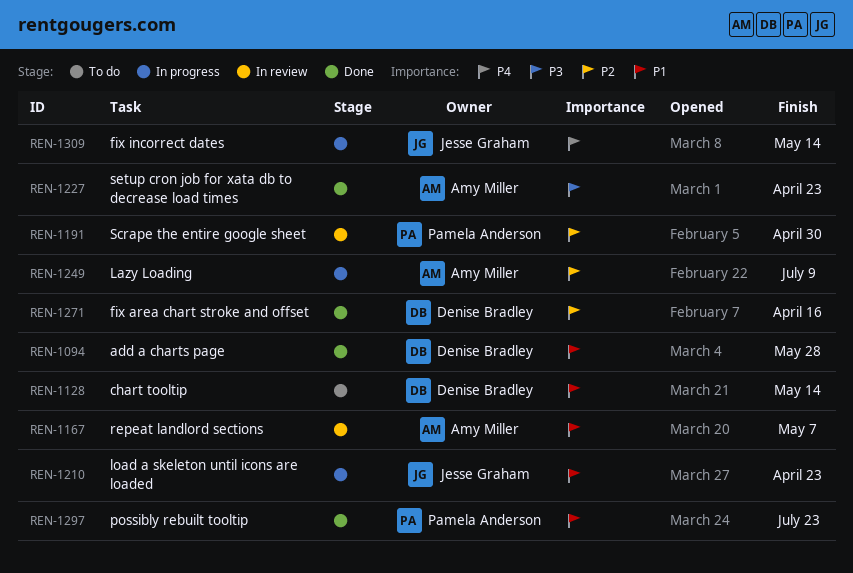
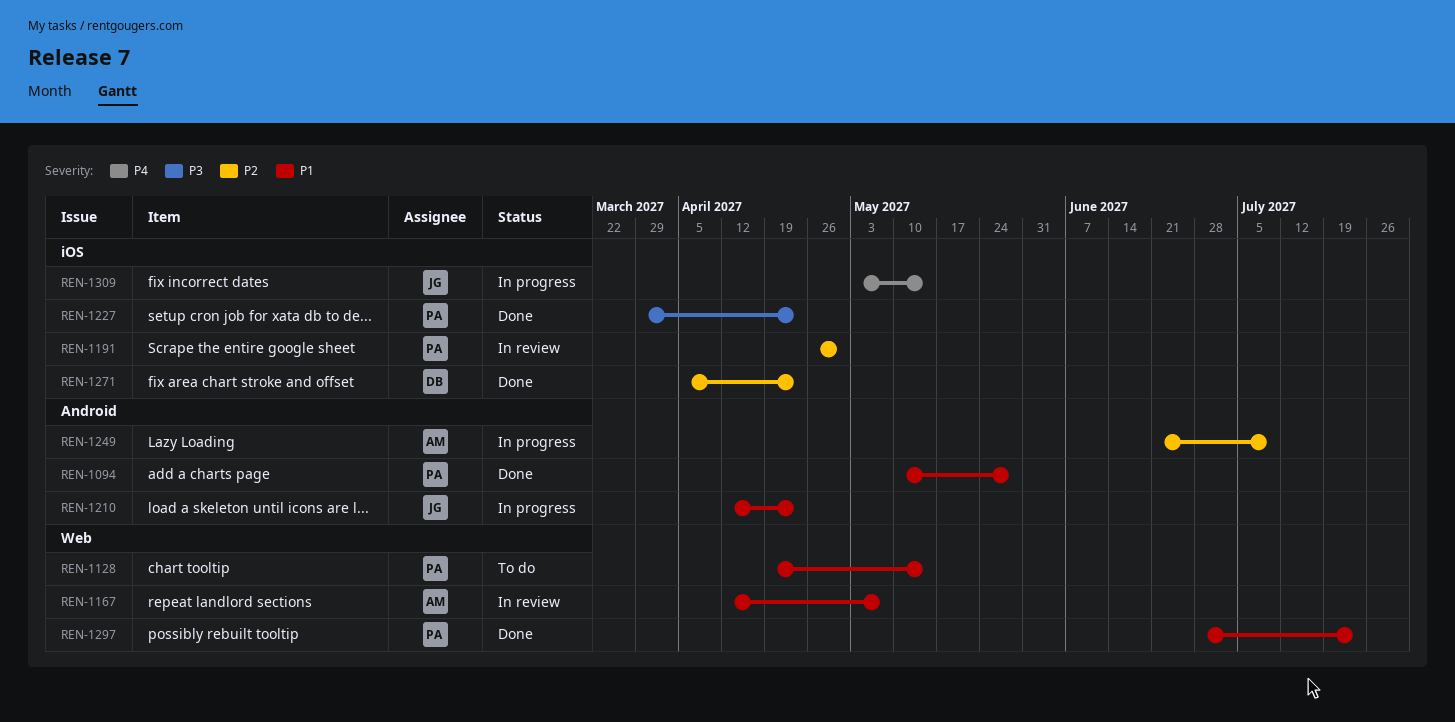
REN-1094, owner: Denise Bradley -> Pamela Anderson
REN-1128, owner: Denise Bradley -> Pamela Anderson
REN-1227, owner: Amy Miller -> Pamela Anderson
REN-1271, due: Apr 16 -> Apr 23

